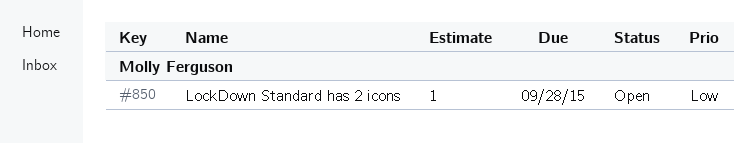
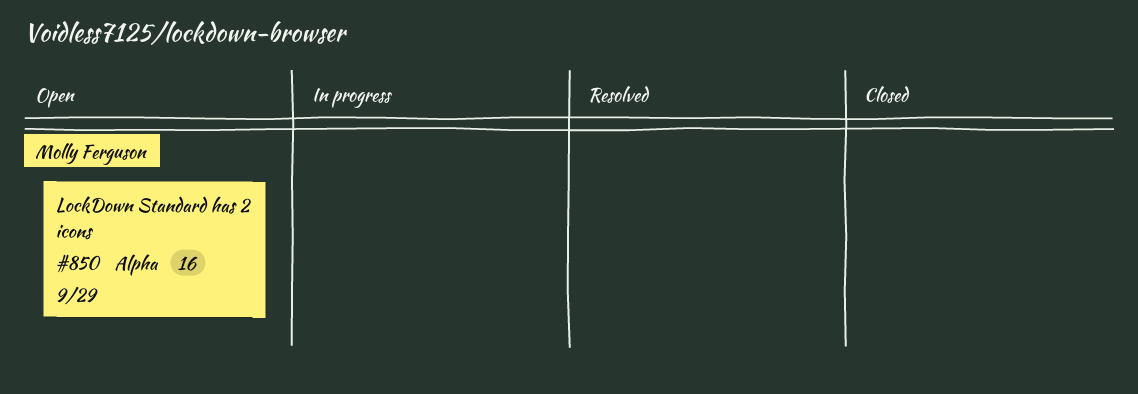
#850, estimate: 1 -> 16
#850, due: Sep 28 -> Sep 29

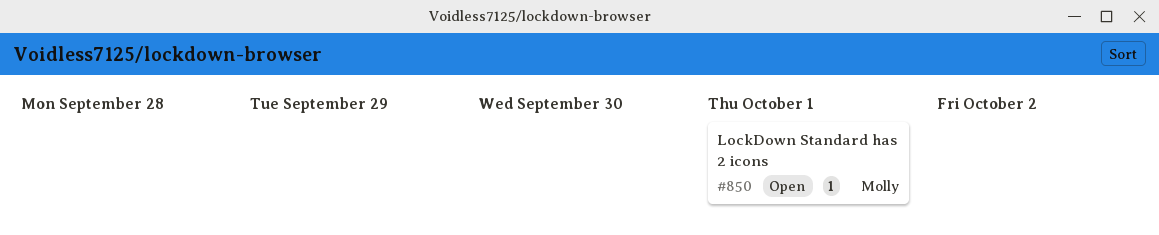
#850, estimate: 16 -> 1
#850, due: Sep 29 -> Oct 1

